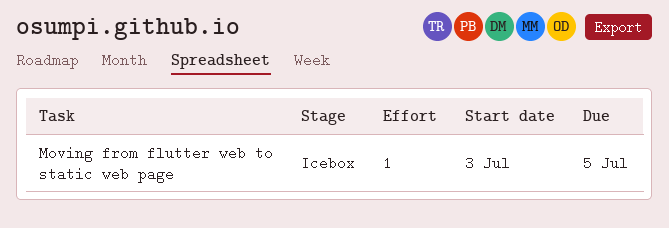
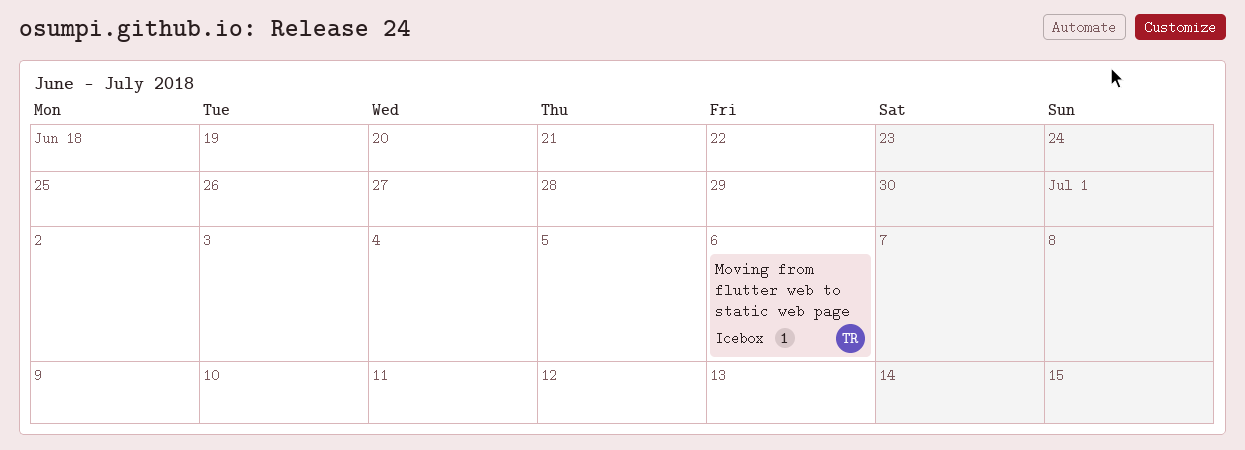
Moving from flutter web to static web page, due: Jul 5 -> Jul 6

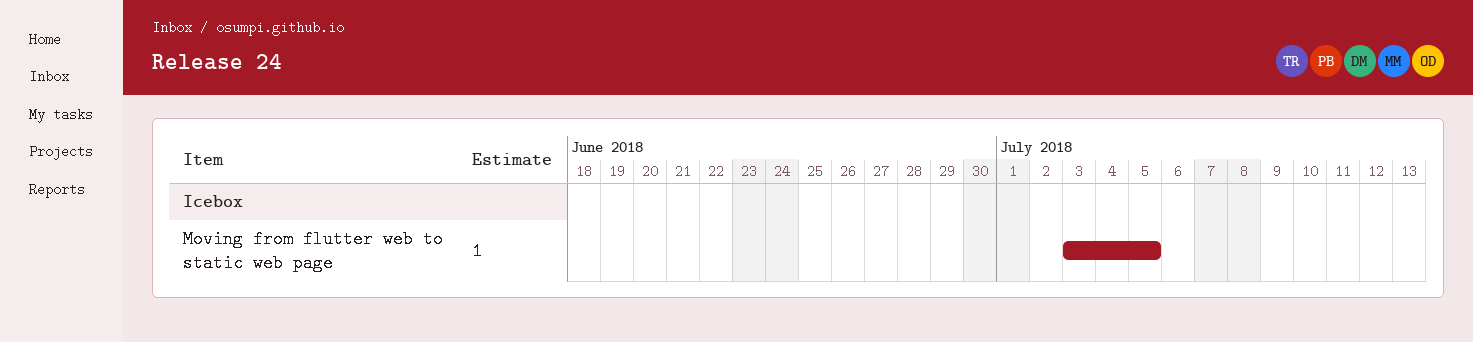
Moving from flutter web to static web page, due: Jul 6 -> Jul 5

